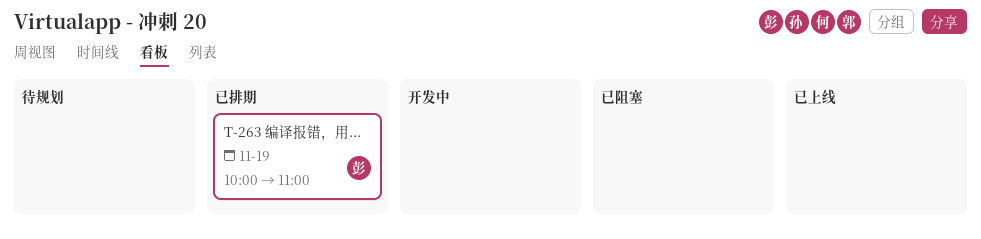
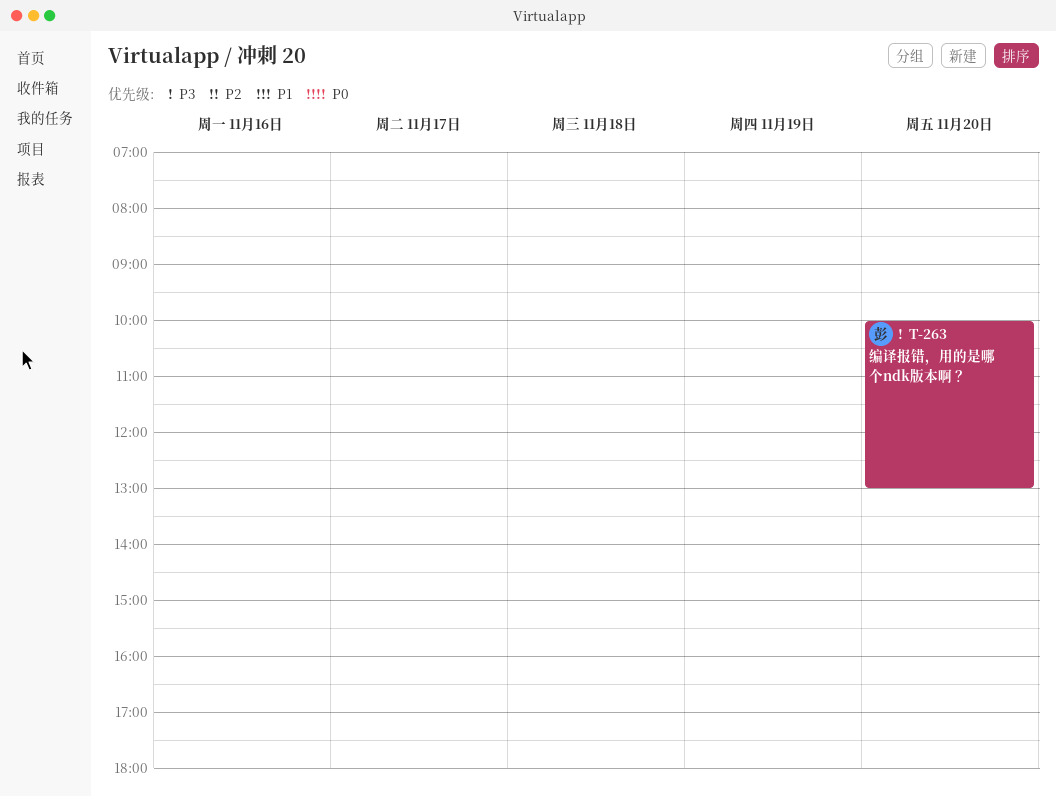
T-263, day: Nov 19 -> Nov 20
T-263, ends: 11:00 -> 13:00

